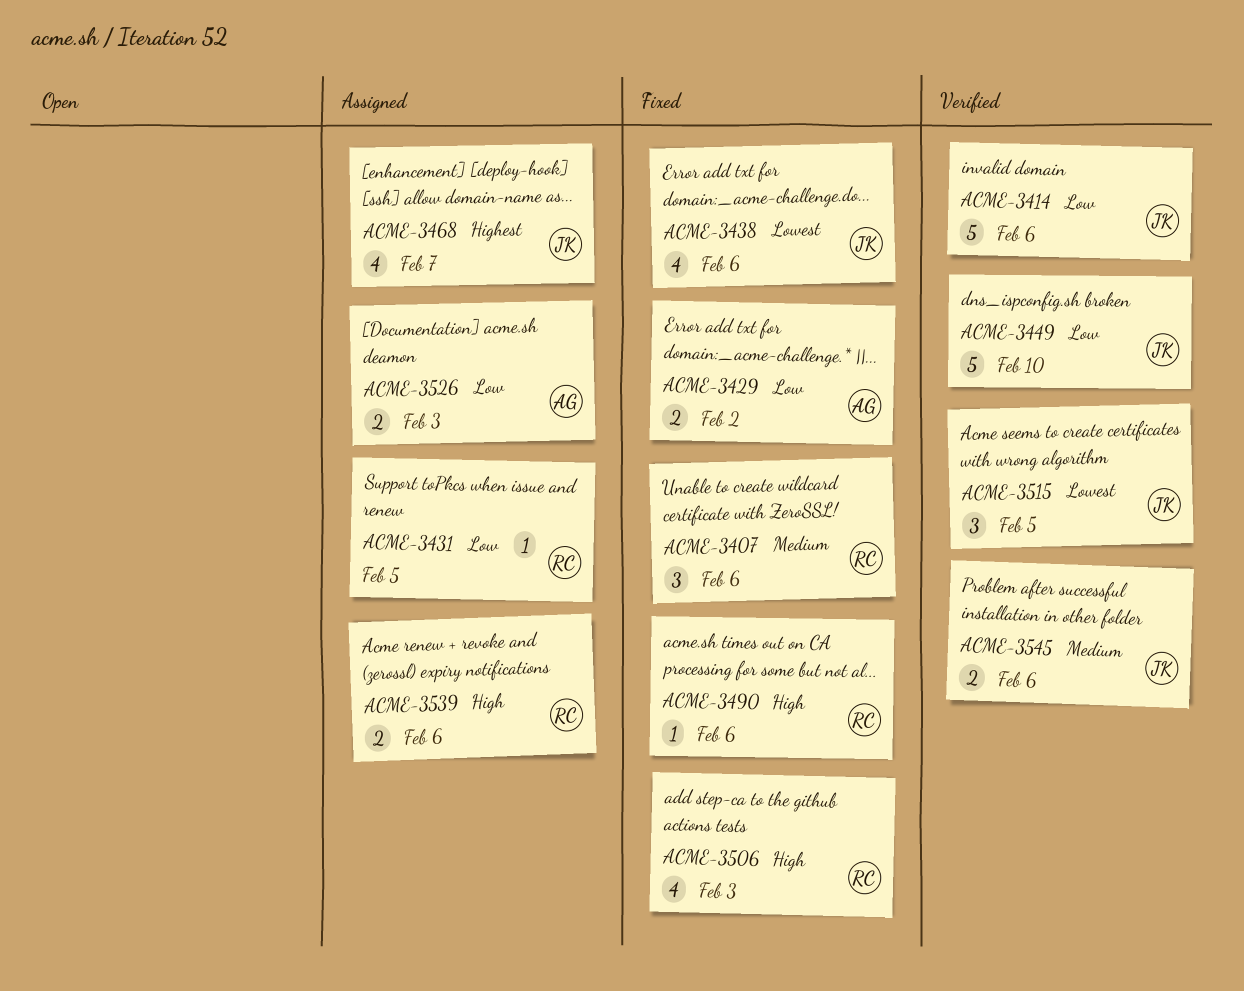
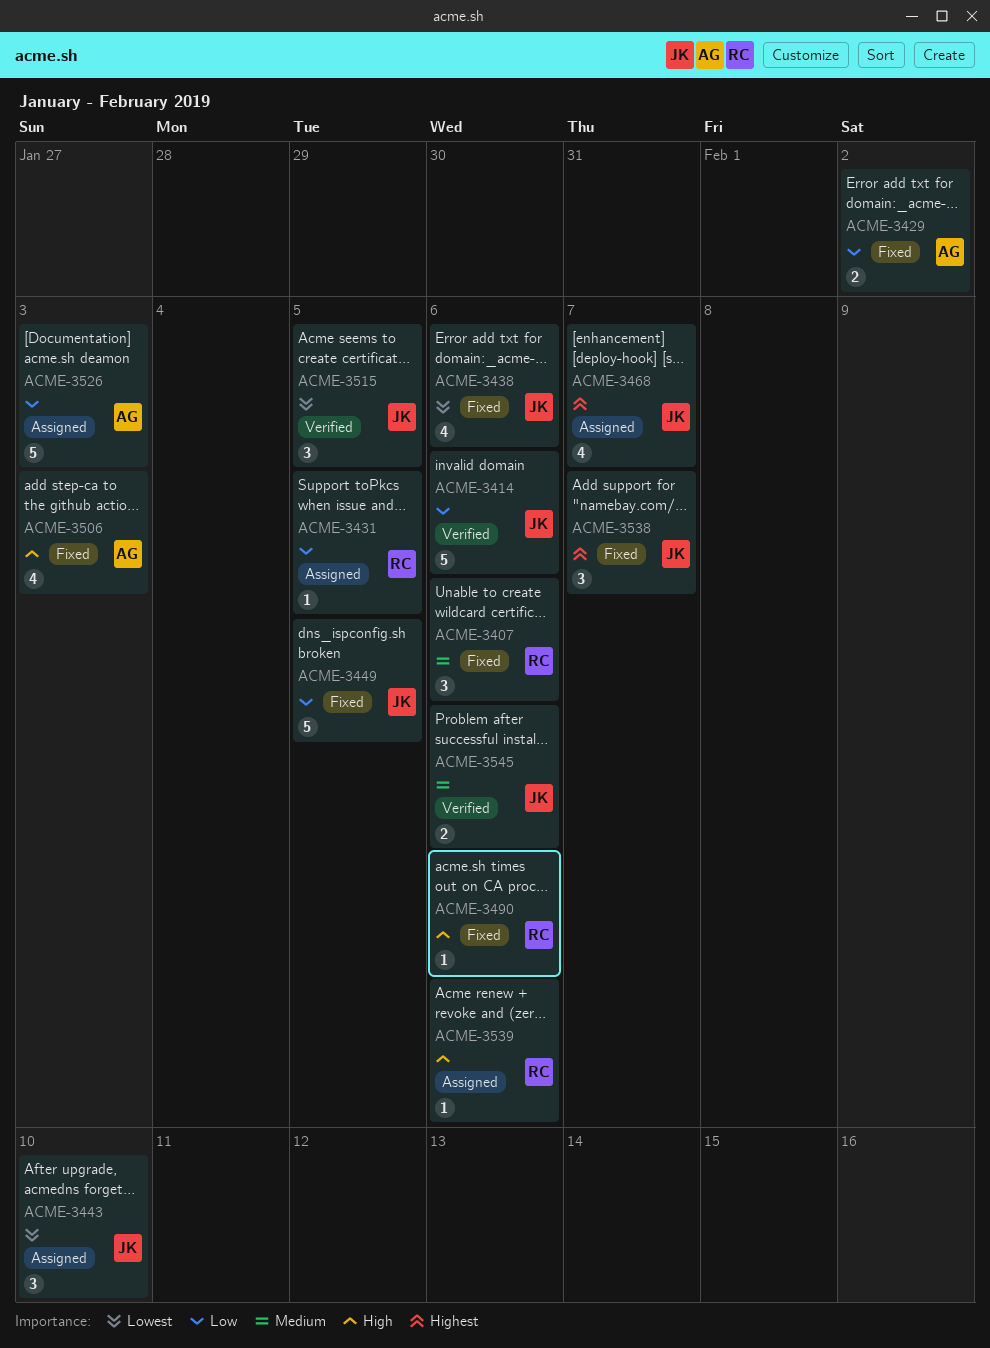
ACME-3443: none -> present
ACME-3449, status: Verified -> Fixed
ACME-3449, due: Feb 10 -> Feb 5
ACME-3506, owner: RC -> AG
ACME-3526, estimate: 2 -> 5
ACME-3538: none -> present
ACME-3539, estimate: 2 -> 1

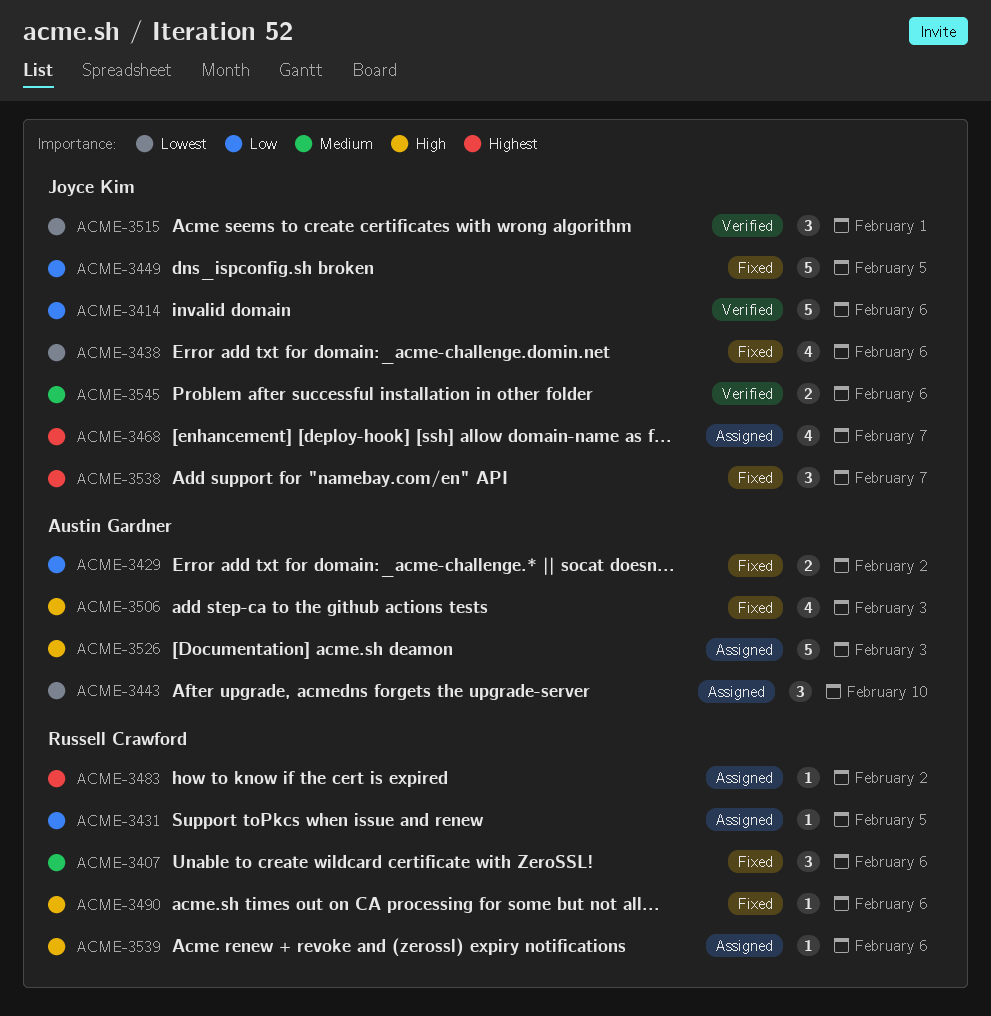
ACME-3443, owner: Joyce Kim -> Austin Gardner
ACME-3483: none -> present
ACME-3515, due: Feb 5 -> Feb 1
ACME-3526, priority: Low -> High

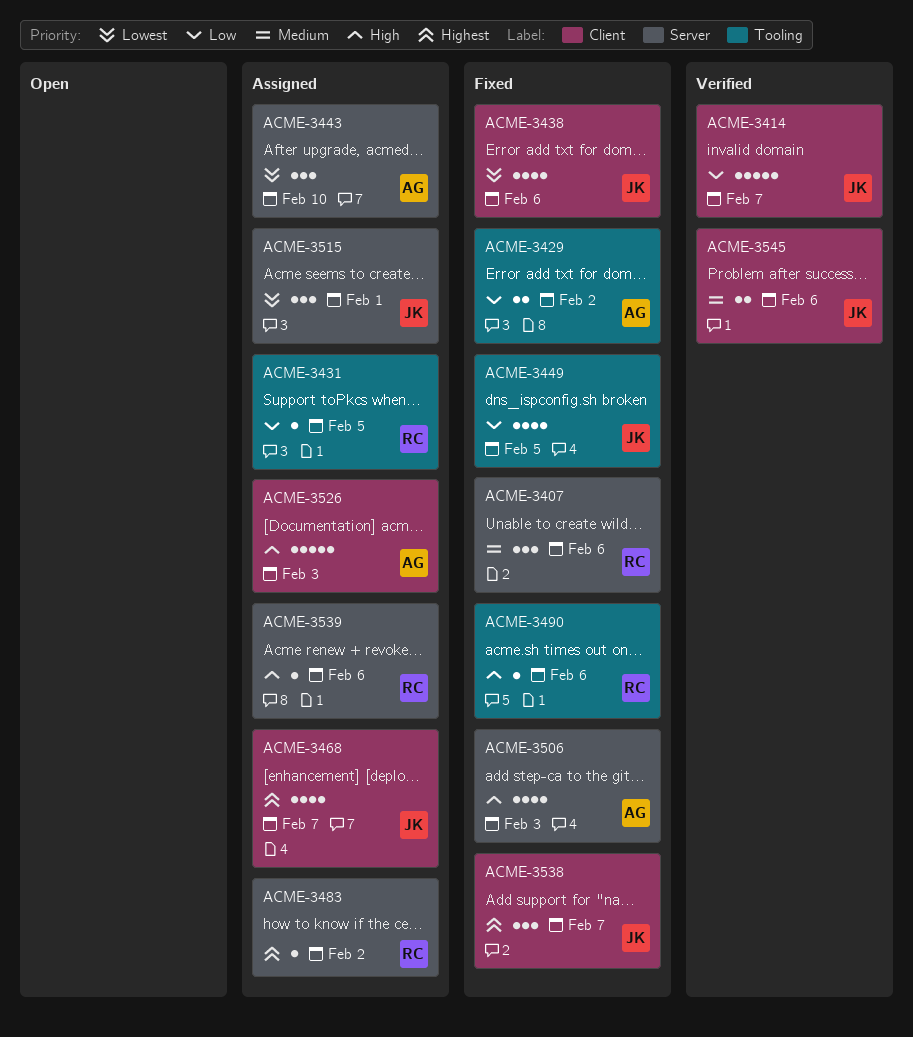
ACME-3414, due: Feb 6 -> Feb 7
ACME-3449, estimate: 5 -> 4
ACME-3515, status: Verified -> Assigned

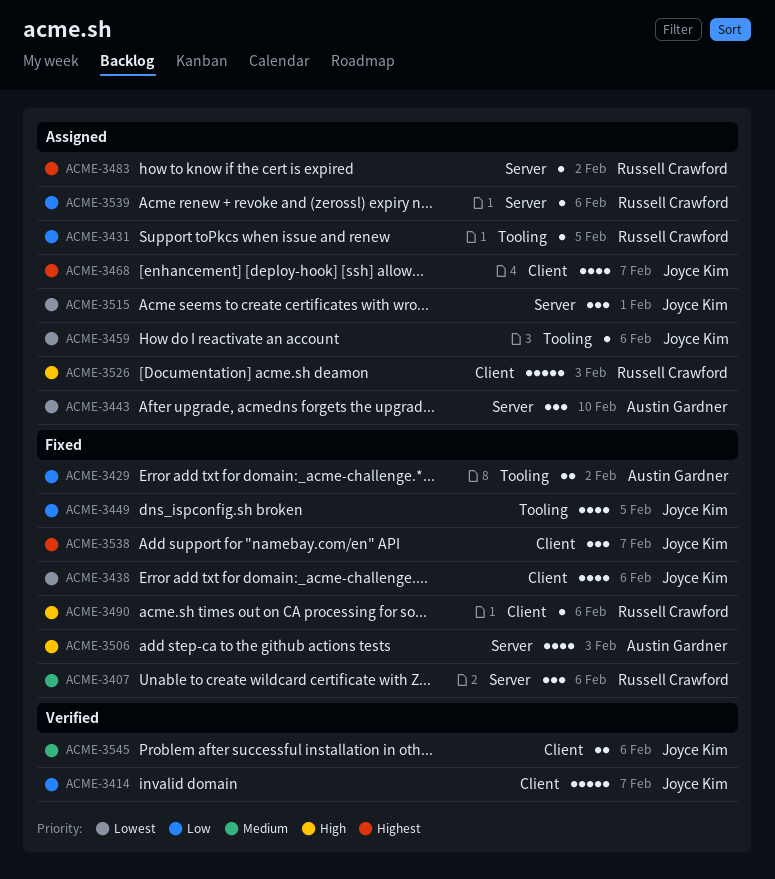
ACME-3459: none -> present
ACME-3490, label: Tooling -> Client
ACME-3526, owner: Austin Gardner -> Russell Crawford
ACME-3539, priority: High -> Low

